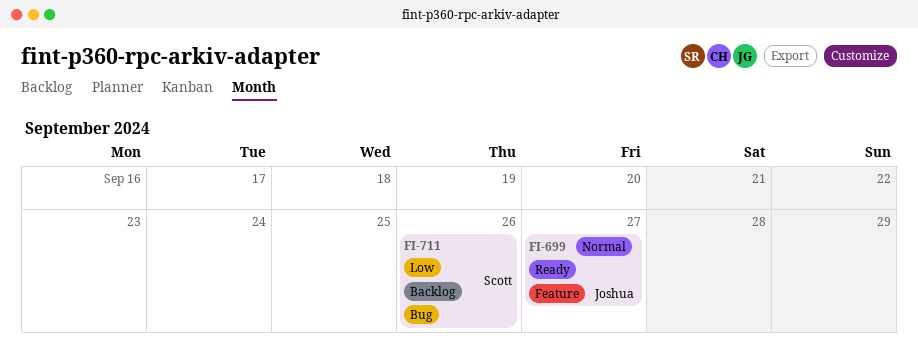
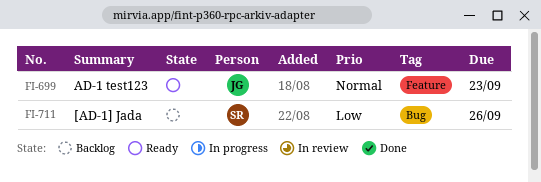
FI-699, due: Sep 27 -> Sep 23

